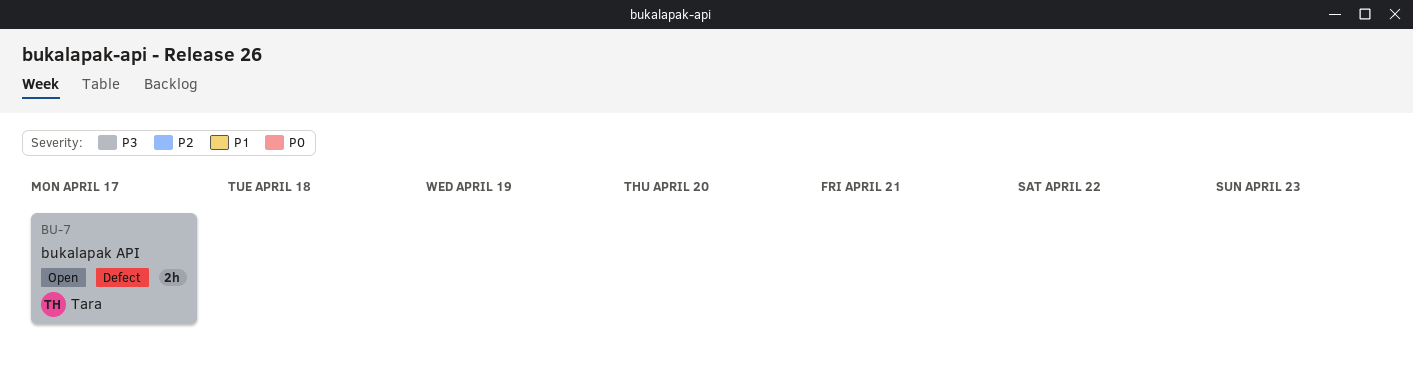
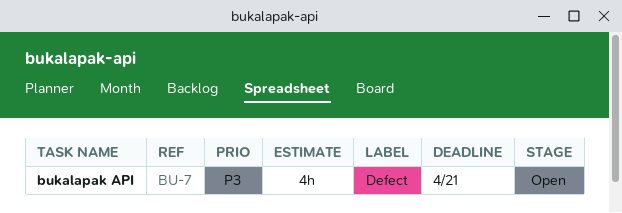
BU-7, estimate: 2h -> 4h
BU-7, due: Apr 17 -> Apr 21

